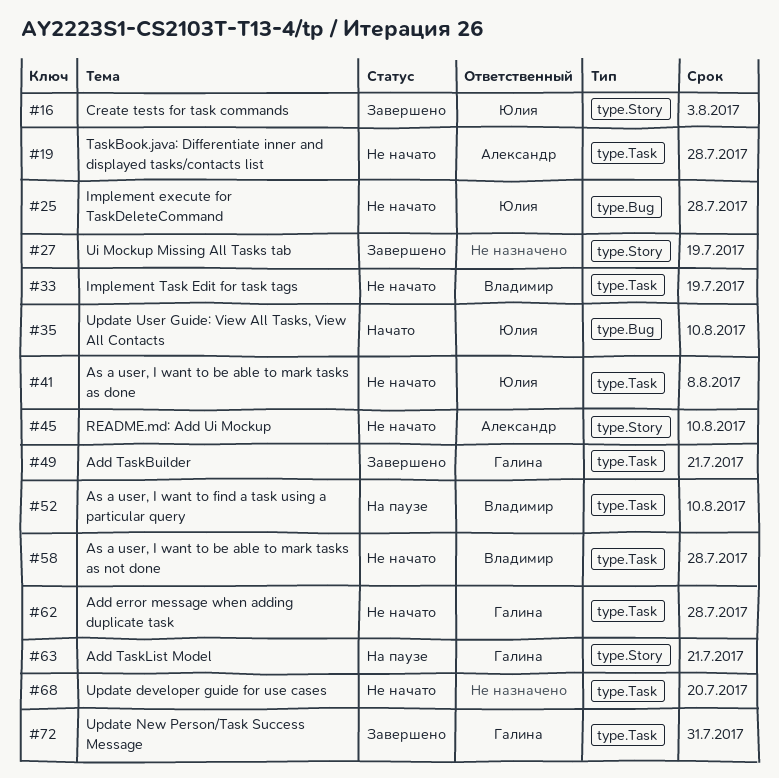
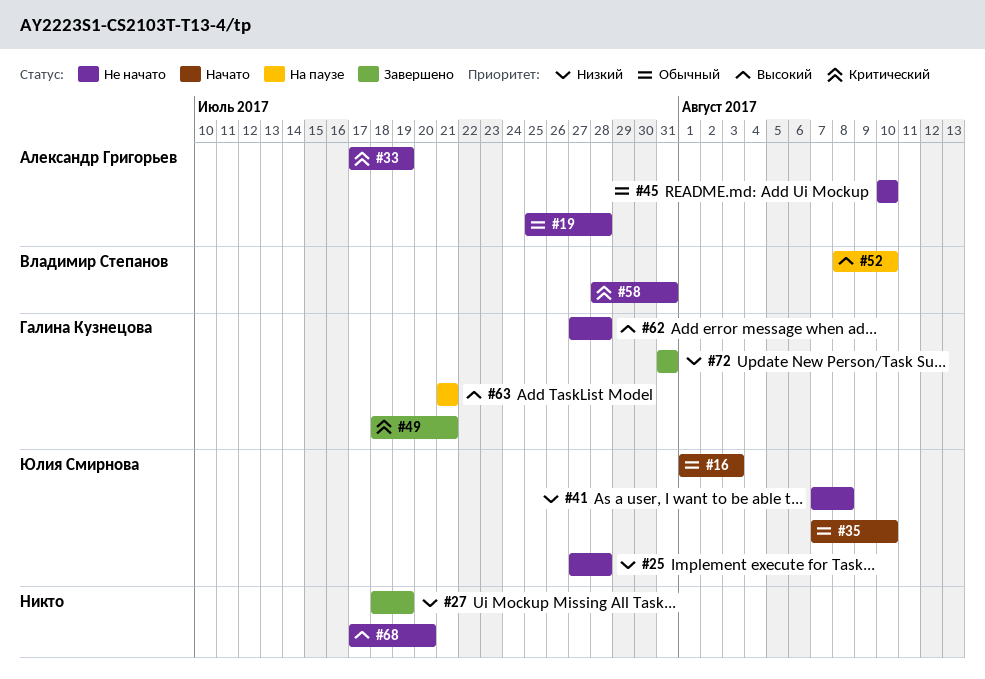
#16, status: Завершено -> Начато
#33, owner: Владимир Степанов -> Александр Григорьев
#58, due: Jul 28 -> Jul 31

